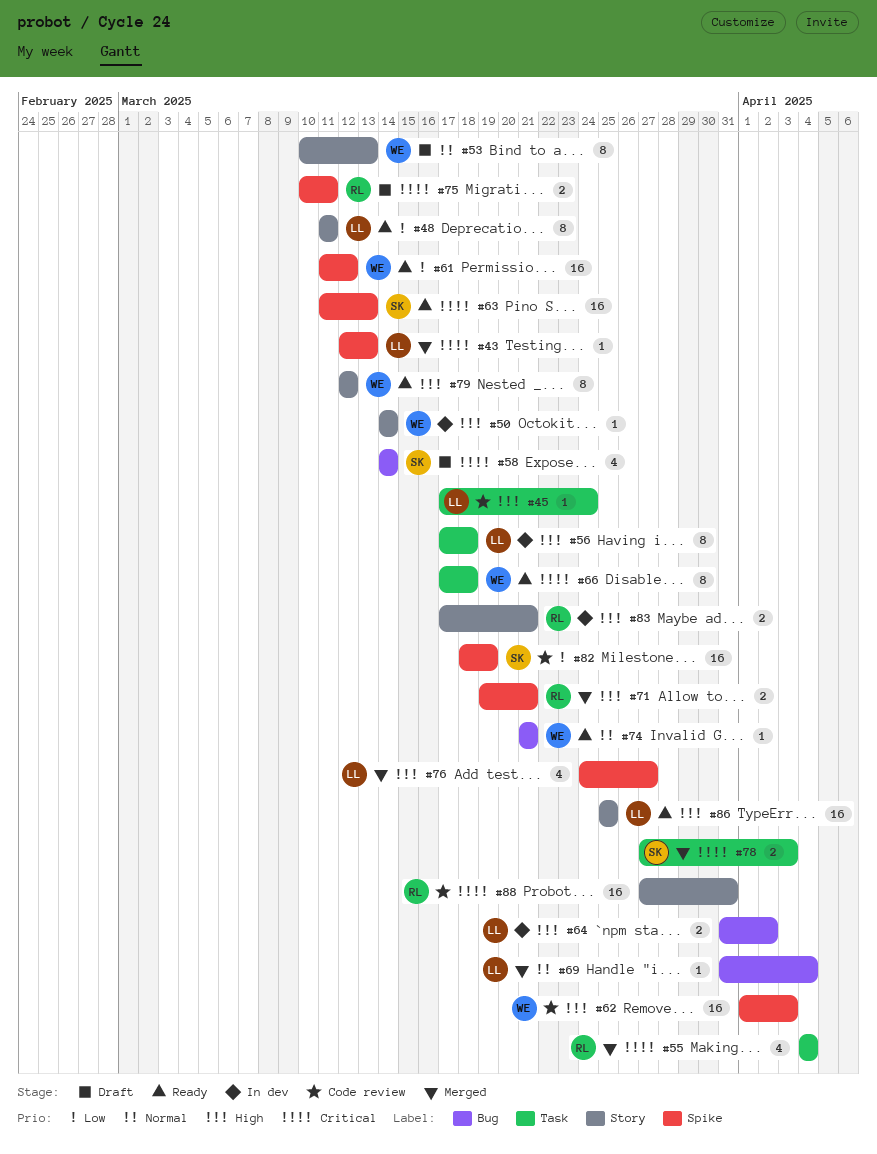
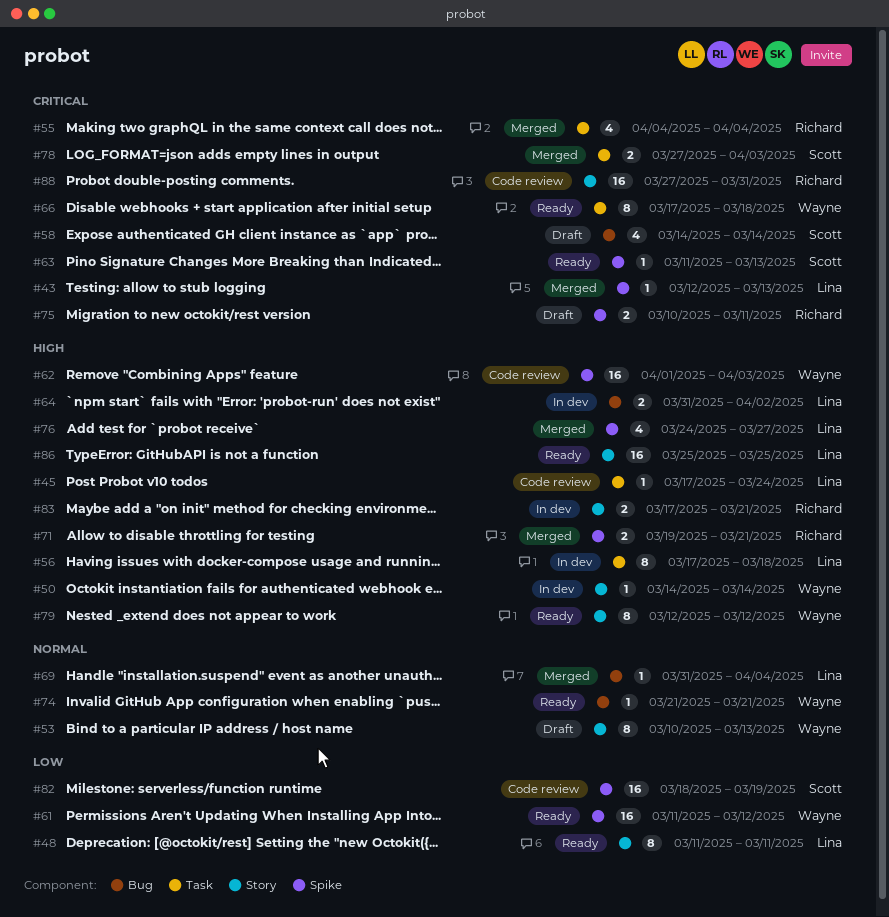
#63, estimate: 16 -> 1

